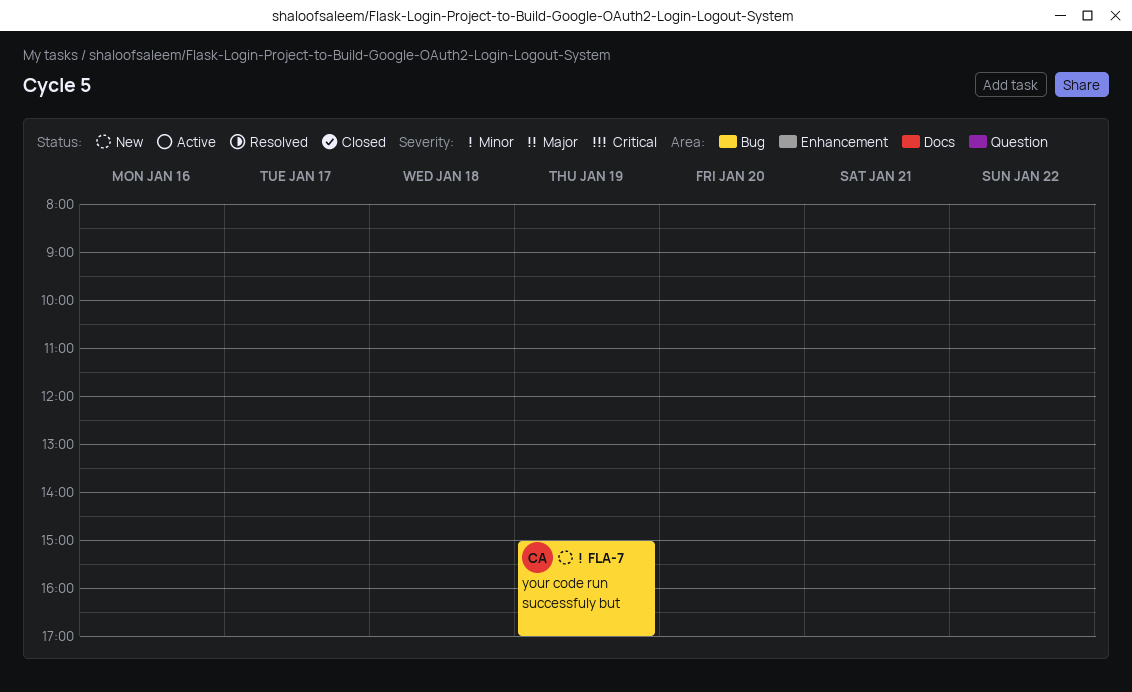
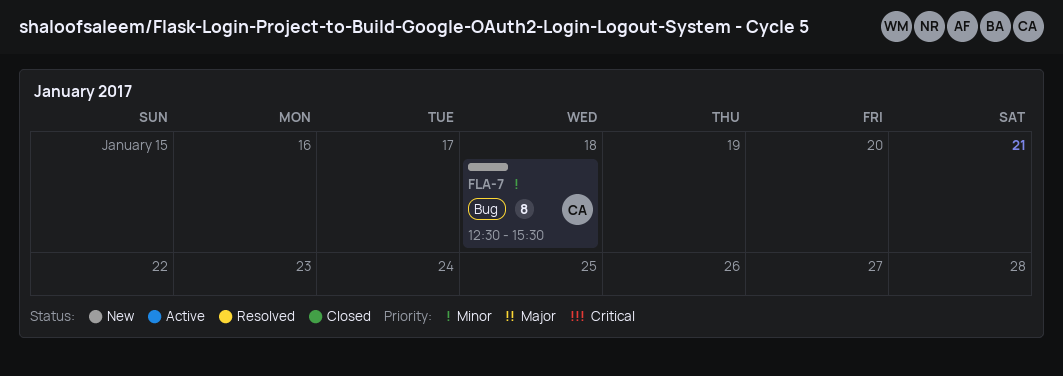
FLA-7, day: Jan 19 -> Jan 18
FLA-7, begins: 15:00 -> 12:30
FLA-7, ends: 17:00 -> 15:30

